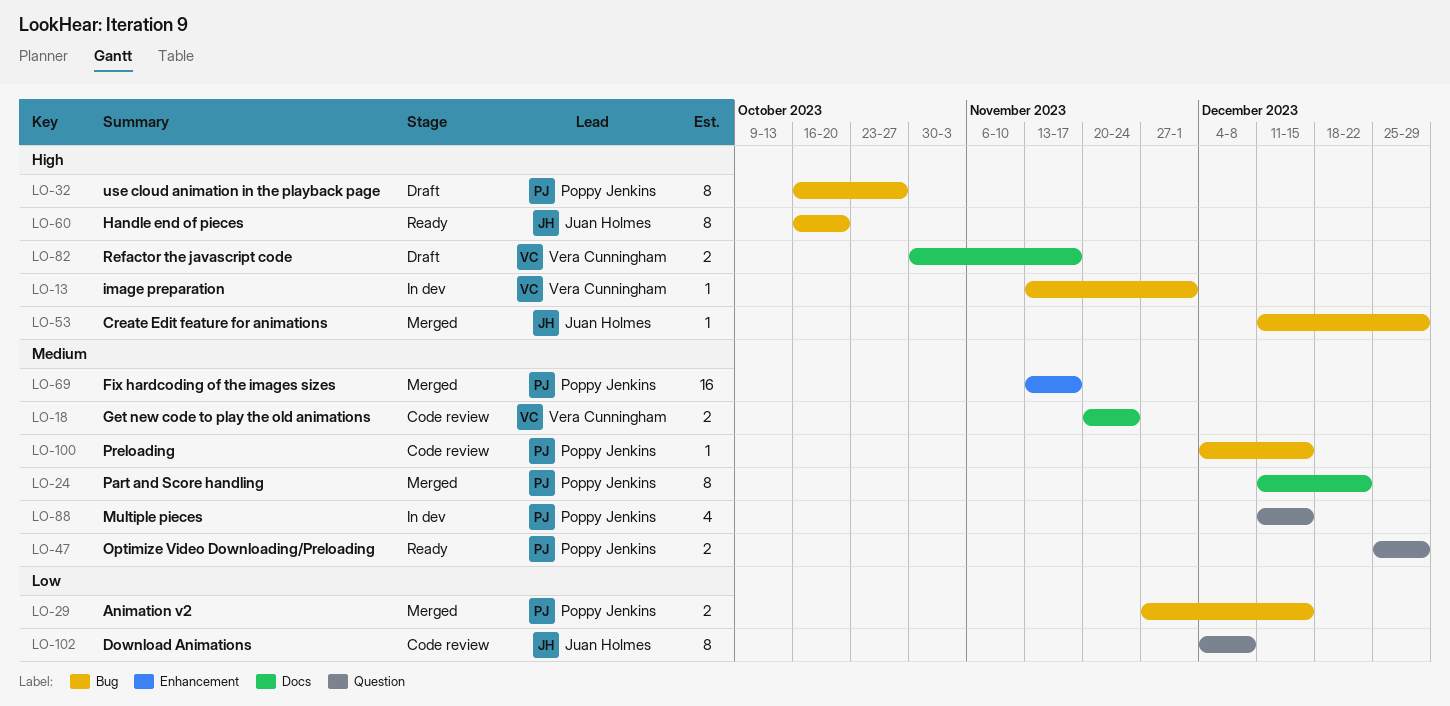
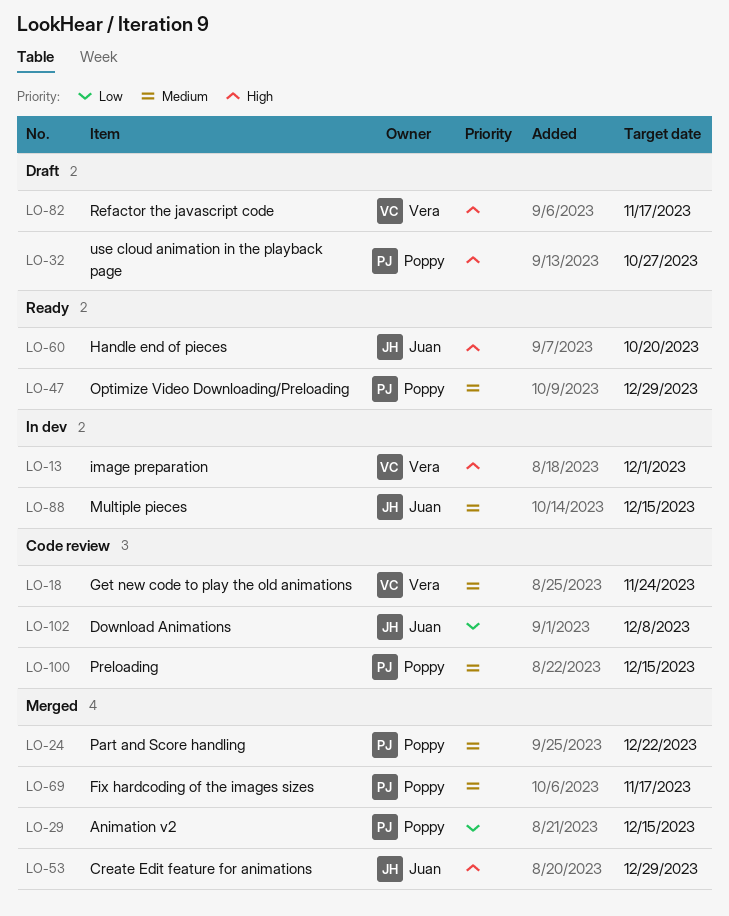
LO-88, owner: Poppy Jenkins -> Juan Holmes

